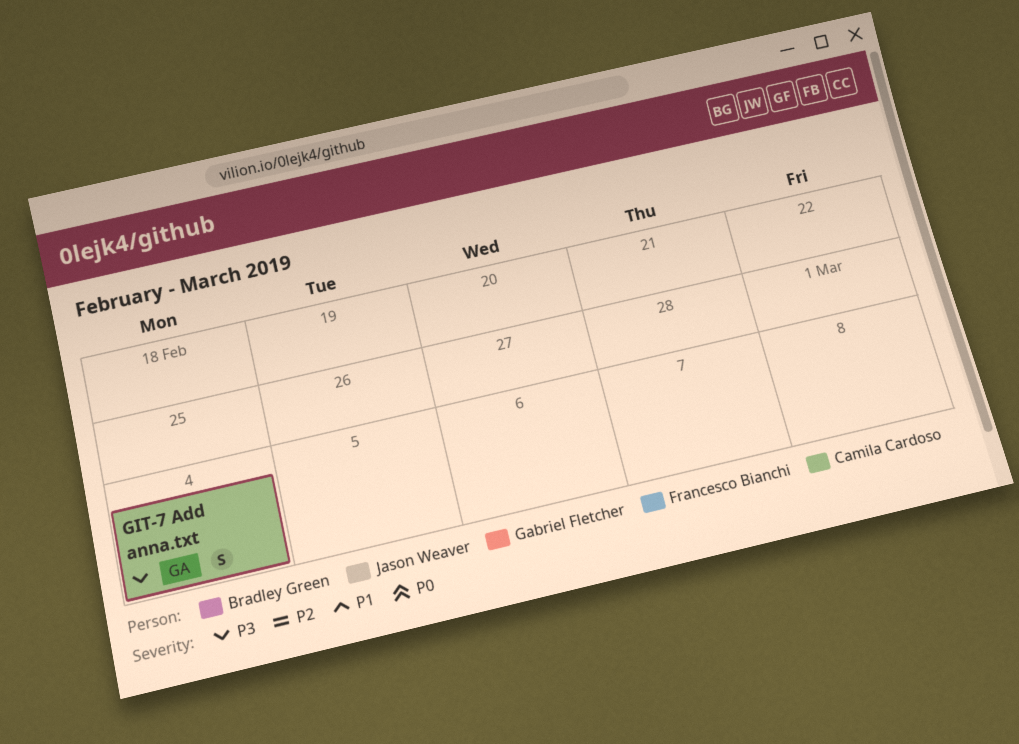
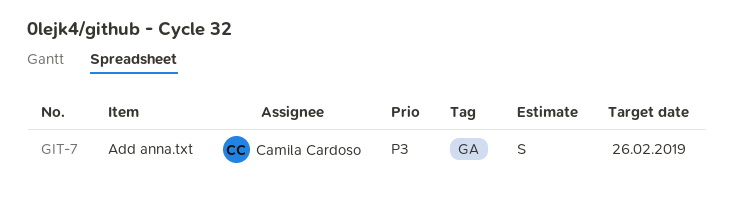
GIT-7, due: Mar 4 -> Feb 26

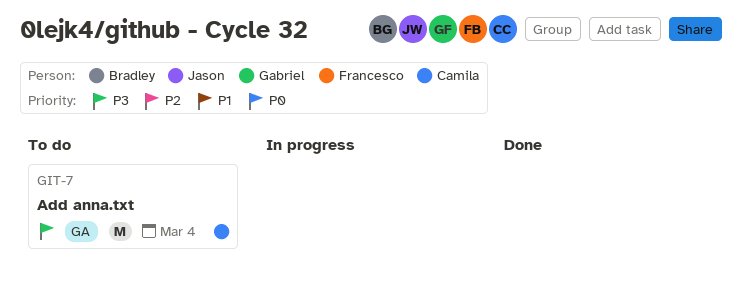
GIT-7, estimate: S -> M
GIT-7, due: Feb 26 -> Mar 4

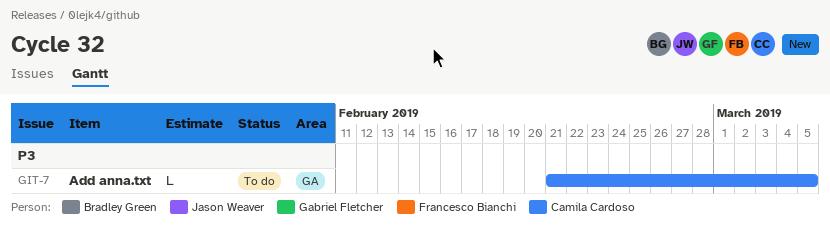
GIT-7, estimate: M -> L
GIT-7, due: Mar 4 -> Mar 5

